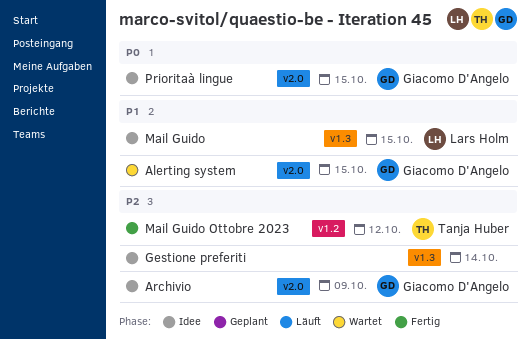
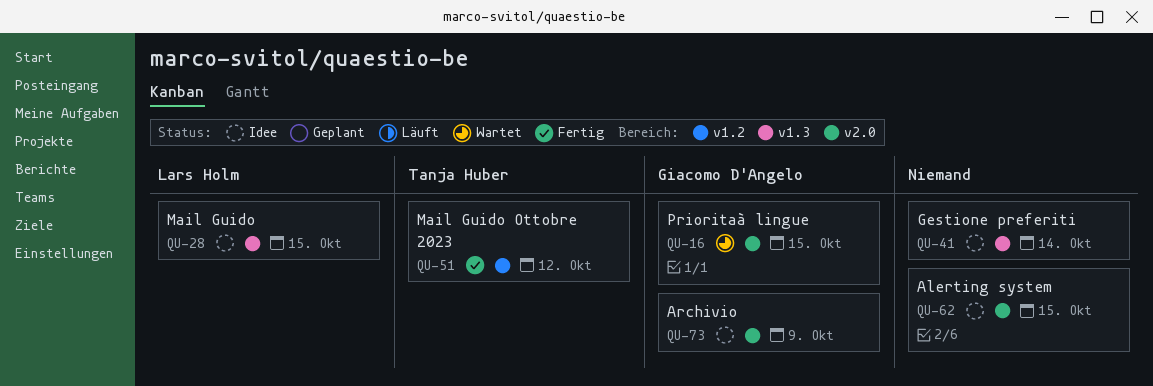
Alerting system, status: Wartet -> Idee
Alerting system, owner: Giacomo D'Angelo -> none
Prioritaà lingue, status: Idee -> Wartet

